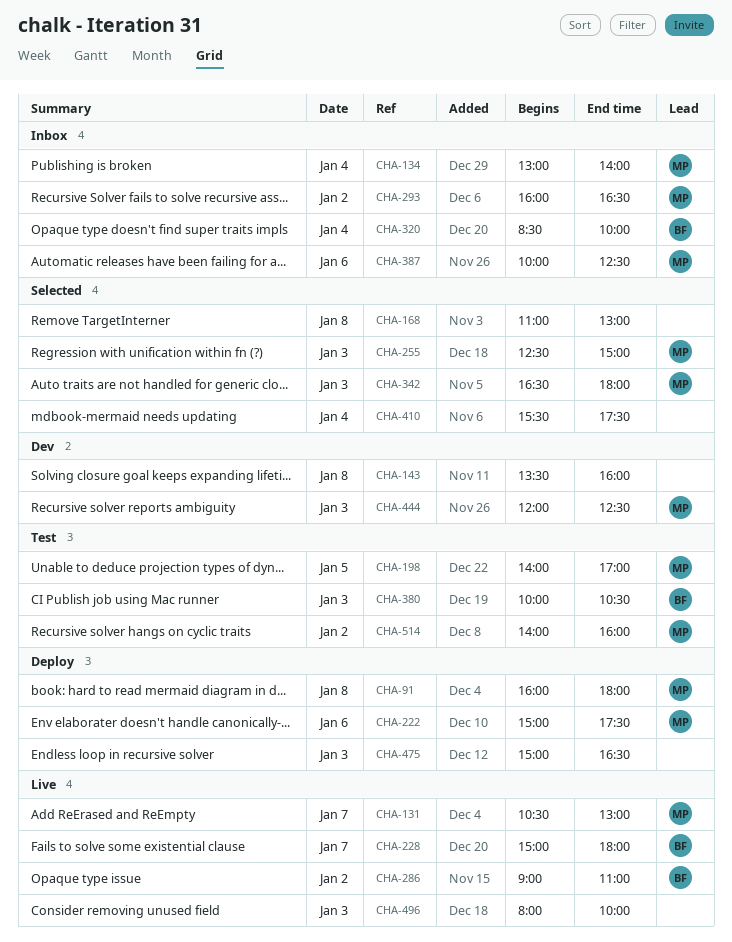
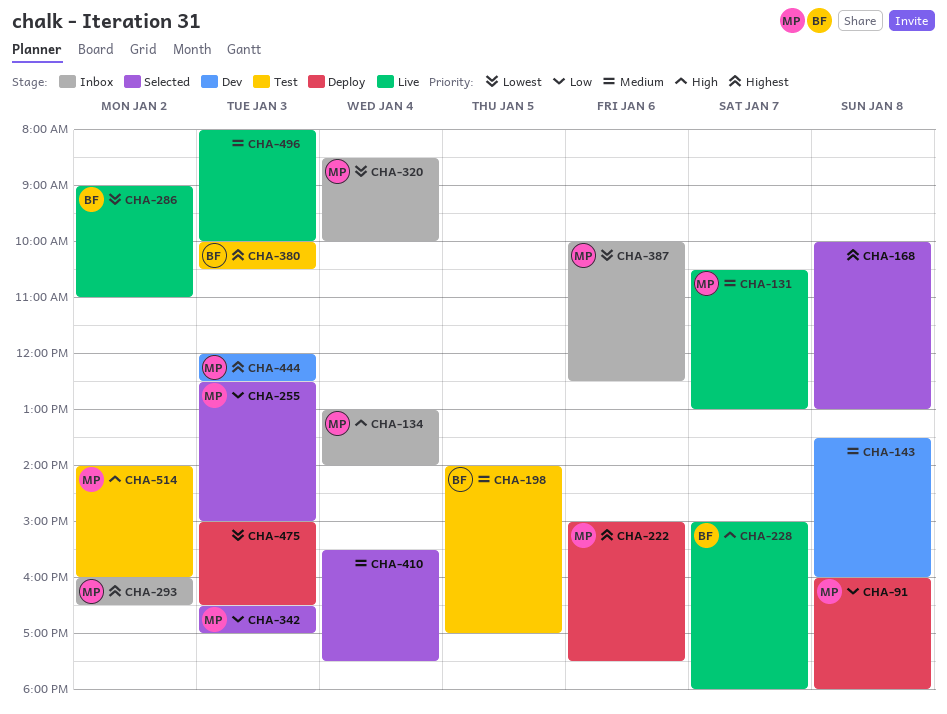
CHA-168, begins: 11:00 -> 10:00
CHA-198, owner: MP -> BF
CHA-320, owner: BF -> MP
CHA-342, ends: 18:00 -> 17:00

